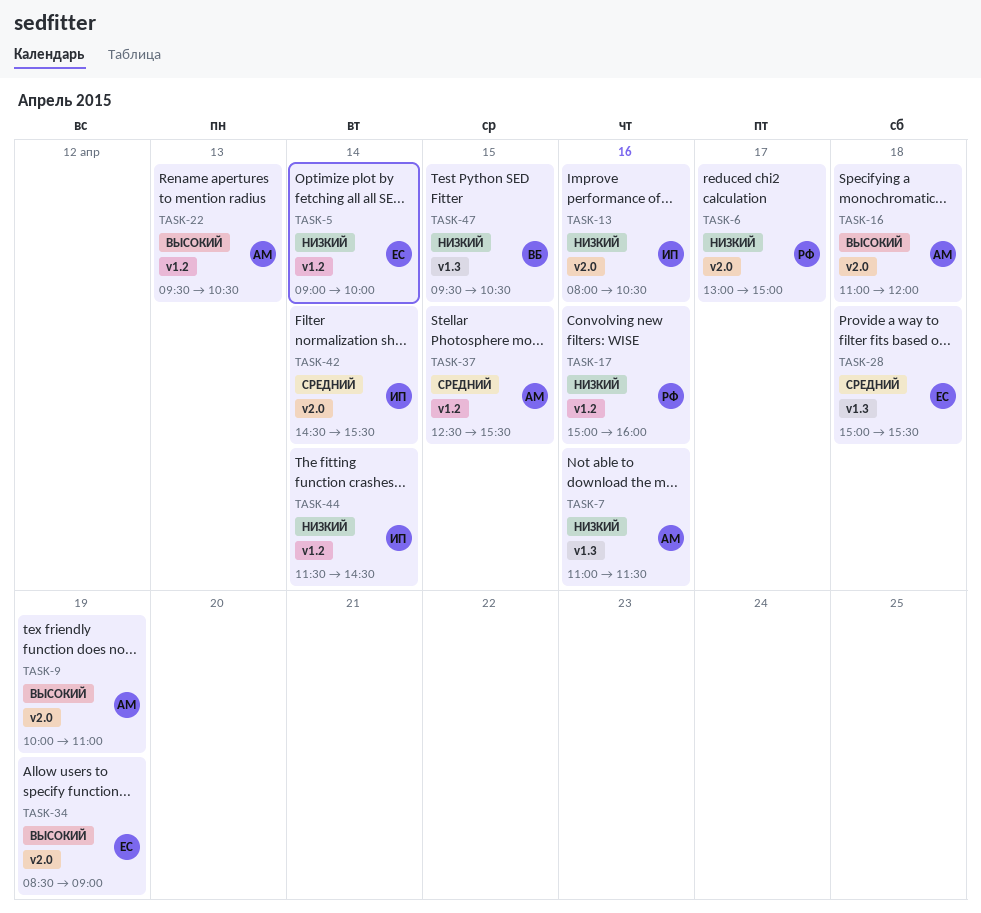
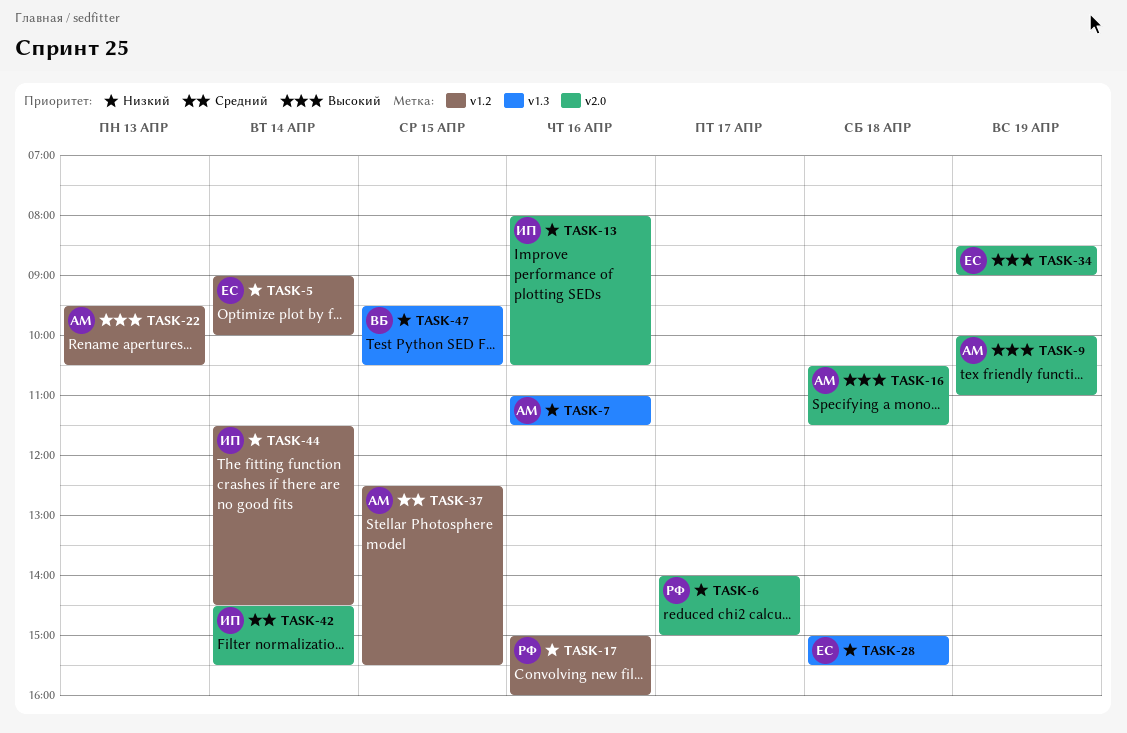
TASK-6, begins: 13:00 -> 14:00
TASK-16, begins: 11:00 -> 10:30
TASK-16, ends: 12:00 -> 11:30
TASK-28, priority: Средний -> Низкий

